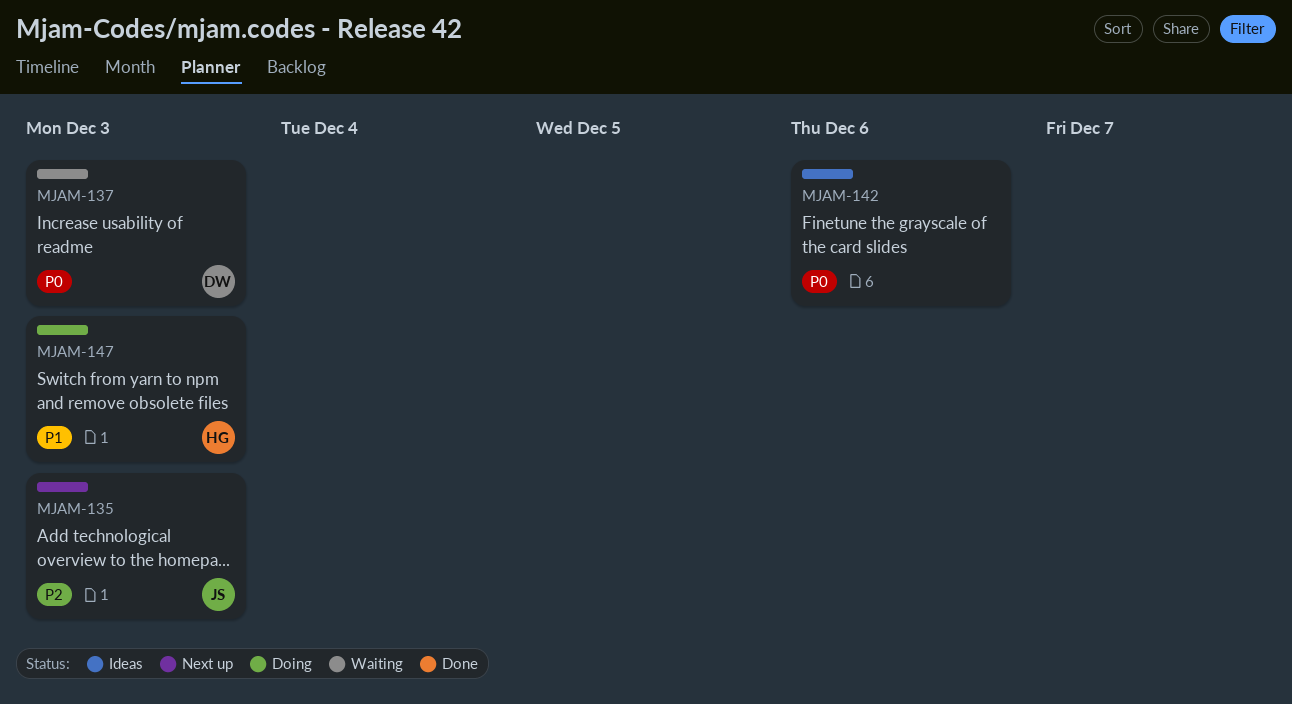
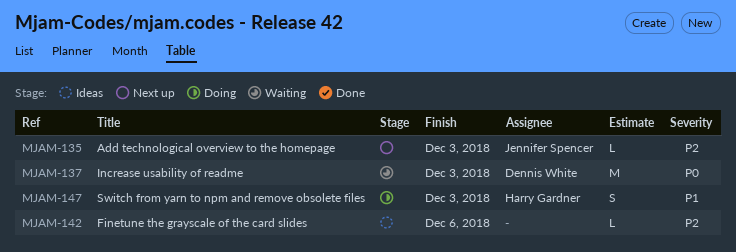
MJAM-142, priority: P0 -> P2

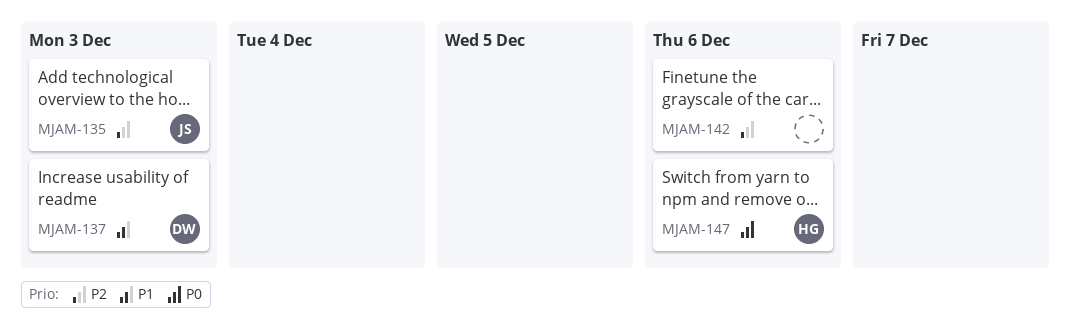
MJAM-137, priority: P0 -> P1
MJAM-147, priority: P1 -> P0
MJAM-147, due: Dec 3 -> Dec 6

